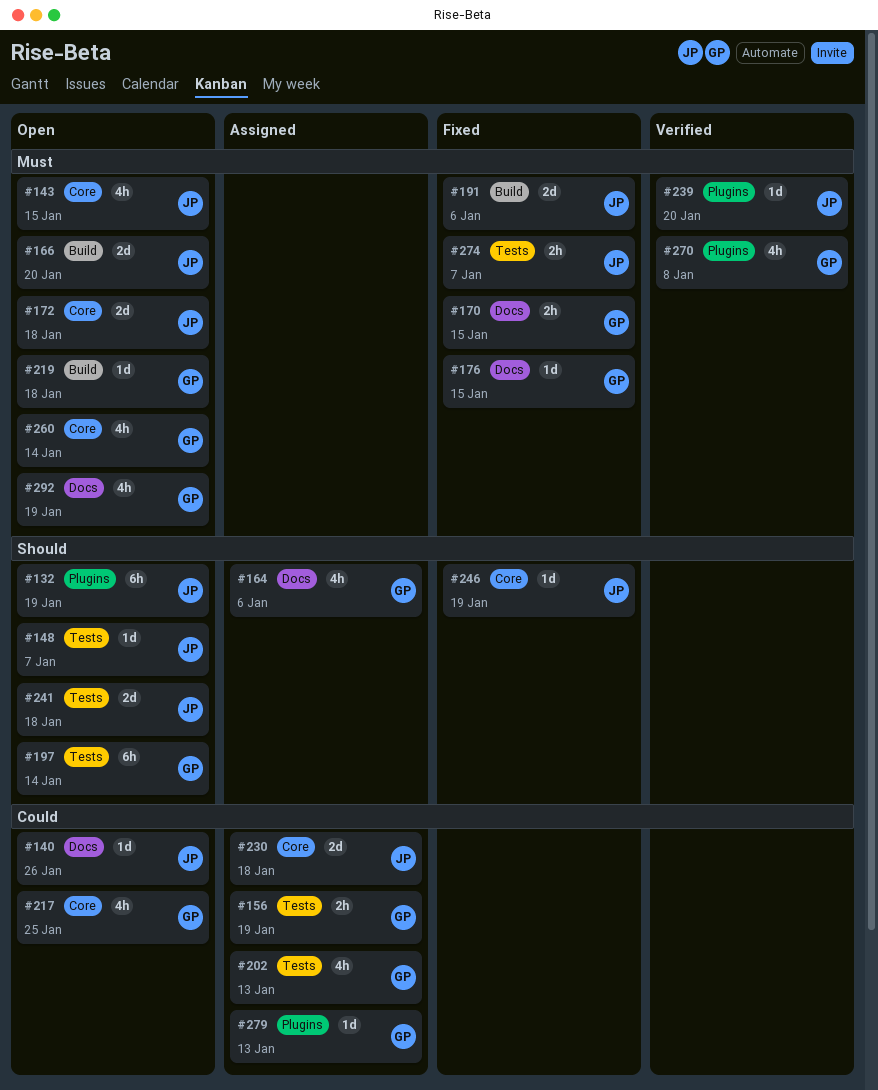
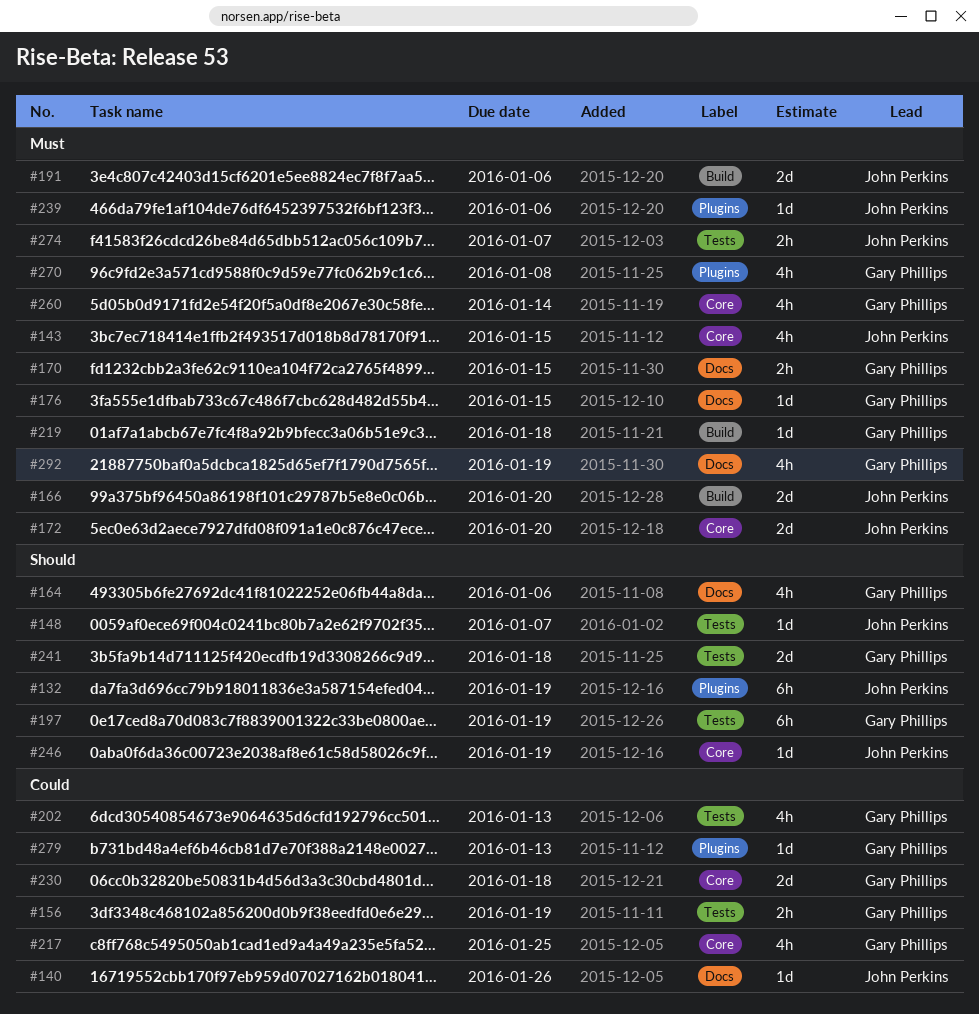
#172, due: Jan 18 -> Jan 20
#197, due: Jan 14 -> Jan 19
#230, owner: John Perkins -> Gary Phillips
#239, due: Jan 20 -> Jan 6
#241, owner: John Perkins -> Gary Phillips

